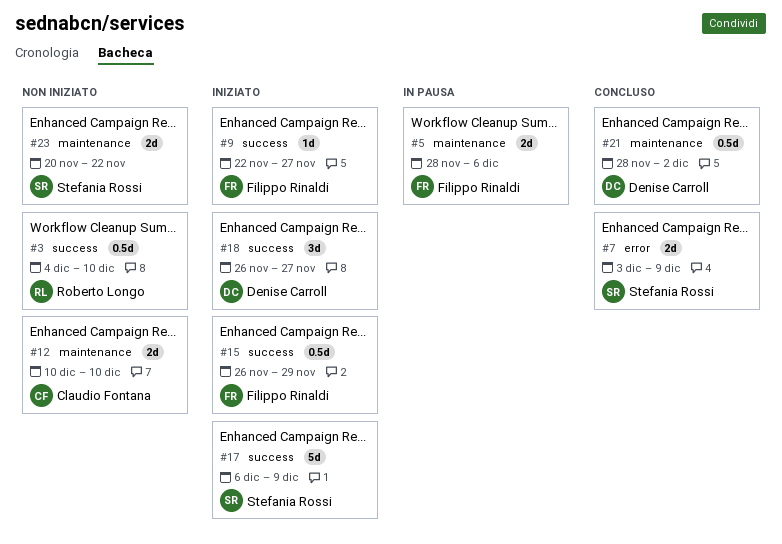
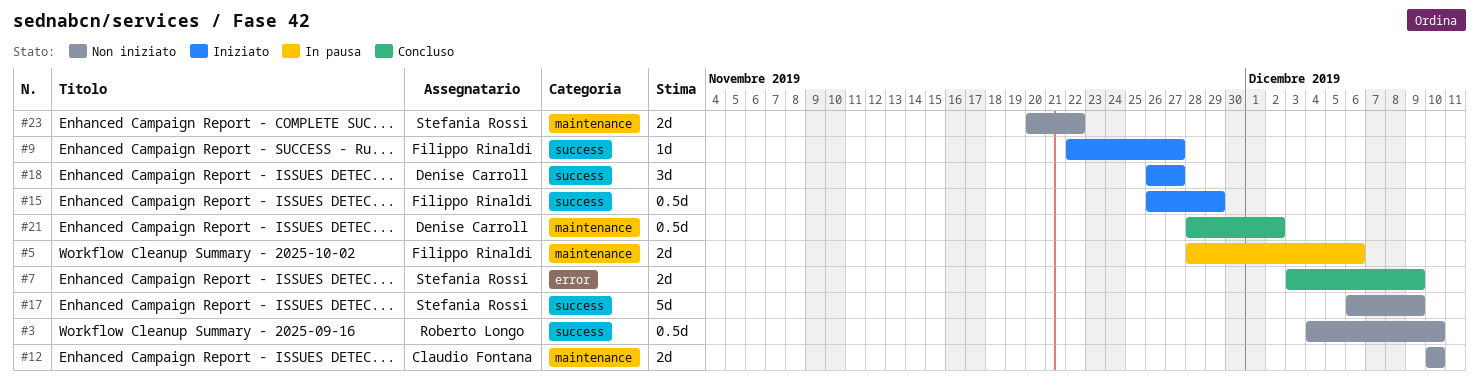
#17, status: Iniziato -> Non iniziato

